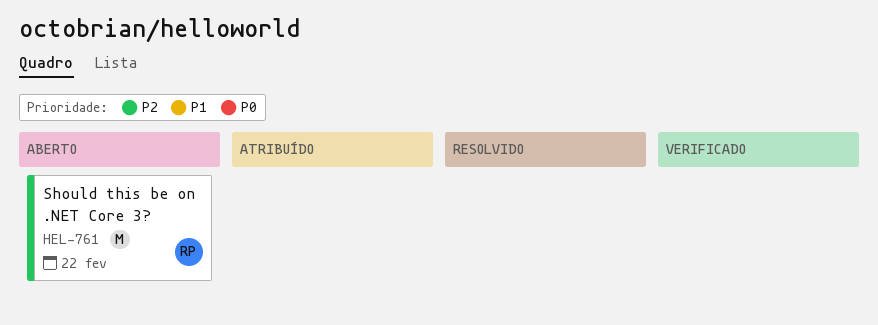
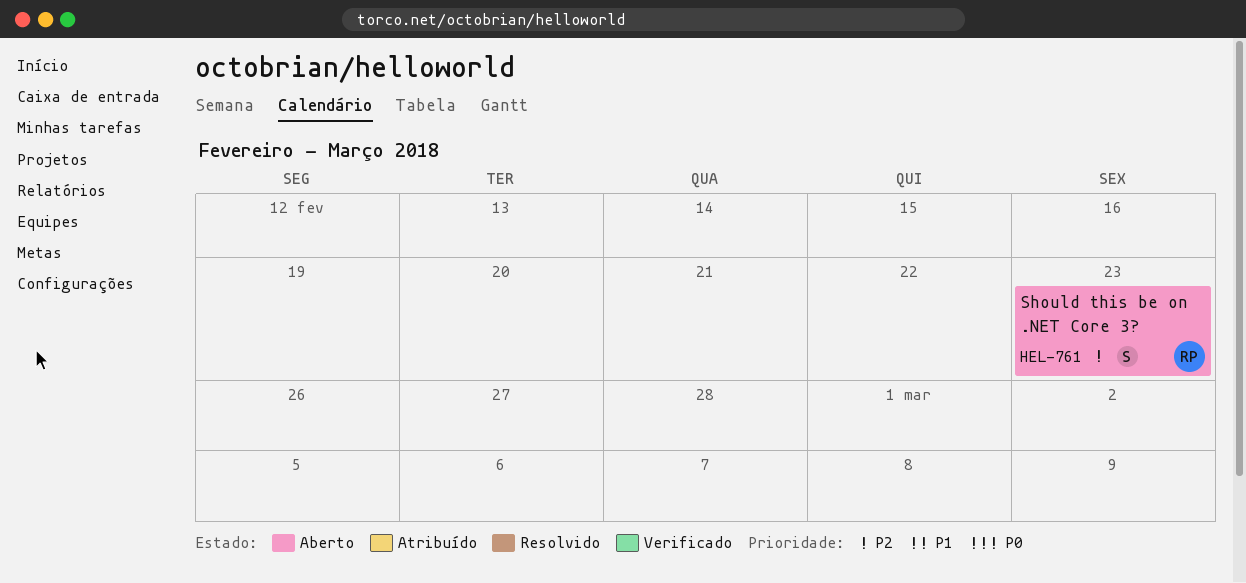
HEL-761, estimate: M -> S
HEL-761, due: Feb 22 -> Feb 23

